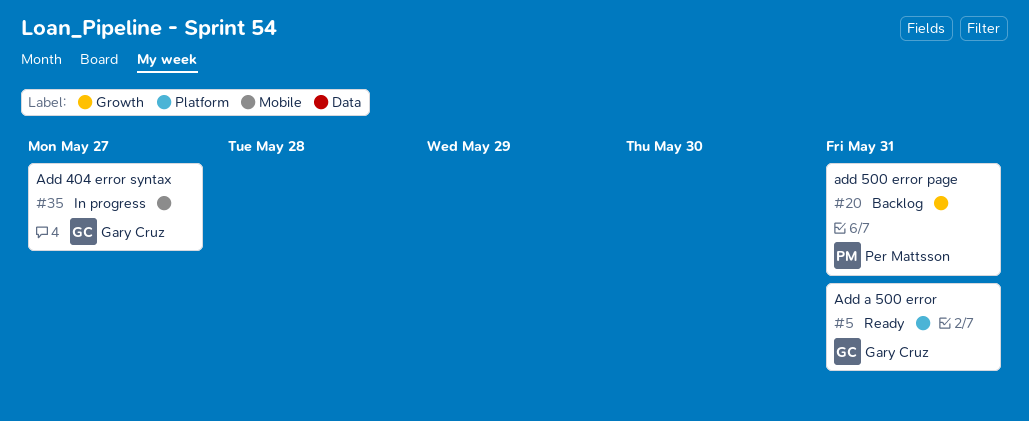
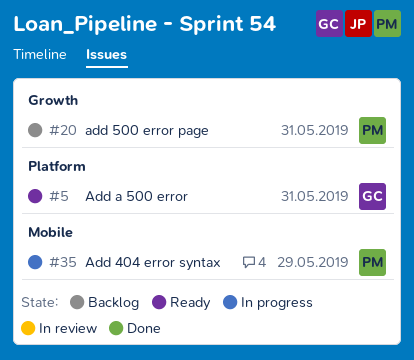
#35, owner: Gary Cruz -> Per Mattsson
#35, due: May 27 -> May 29

